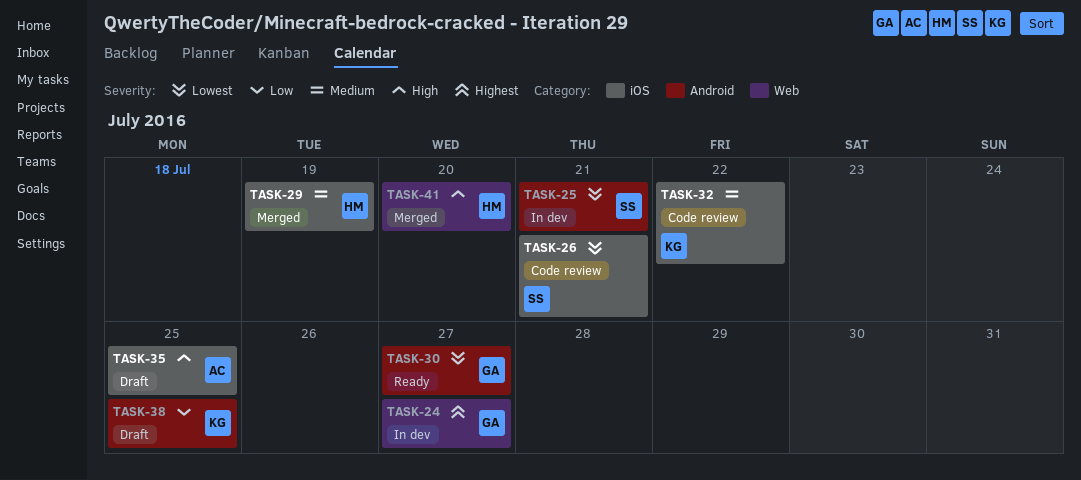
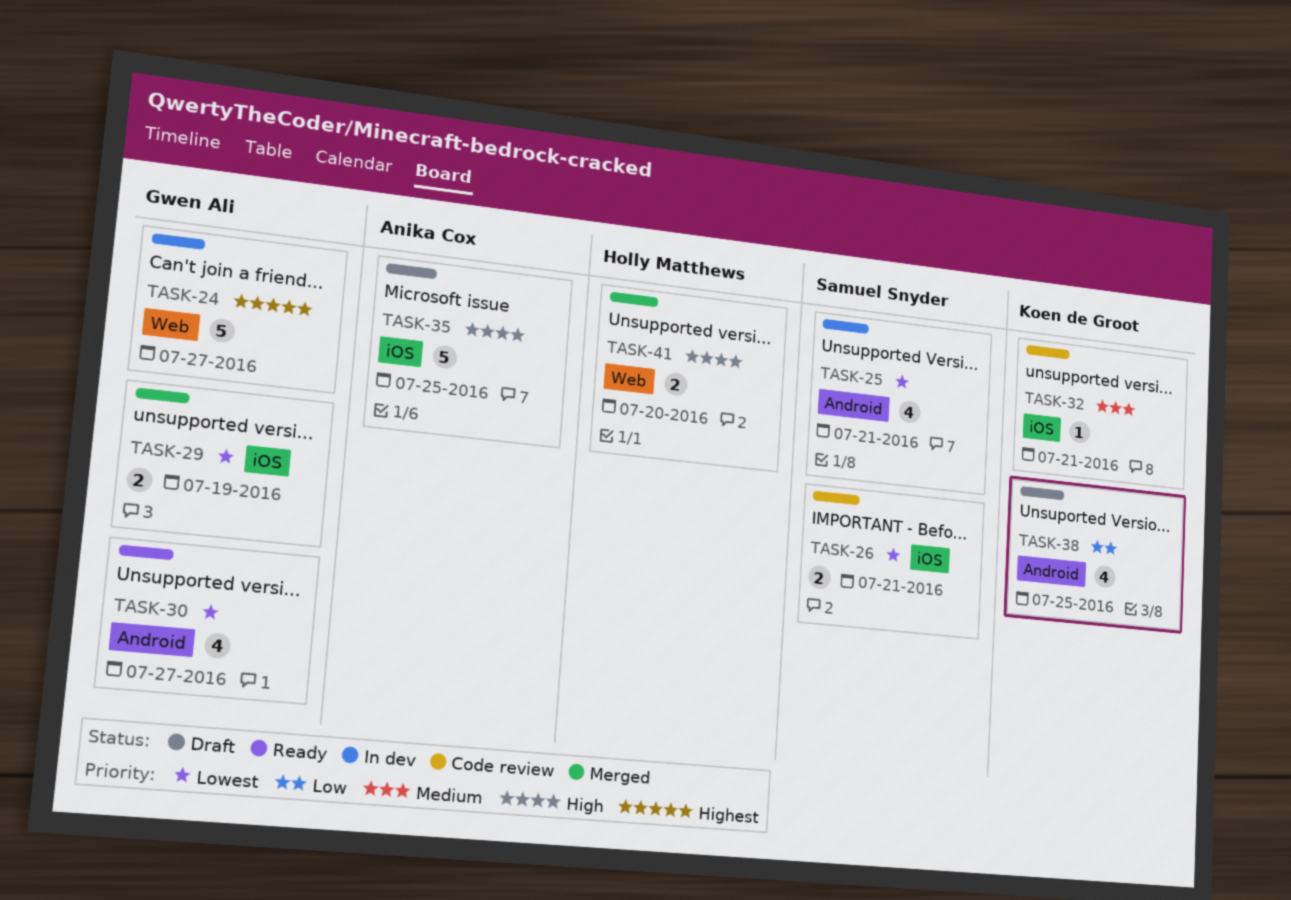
TASK-29, owner: Holly Matthews -> Gwen Ali
TASK-29, priority: Medium -> Lowest
TASK-32, due: Jul 22 -> Jul 21

